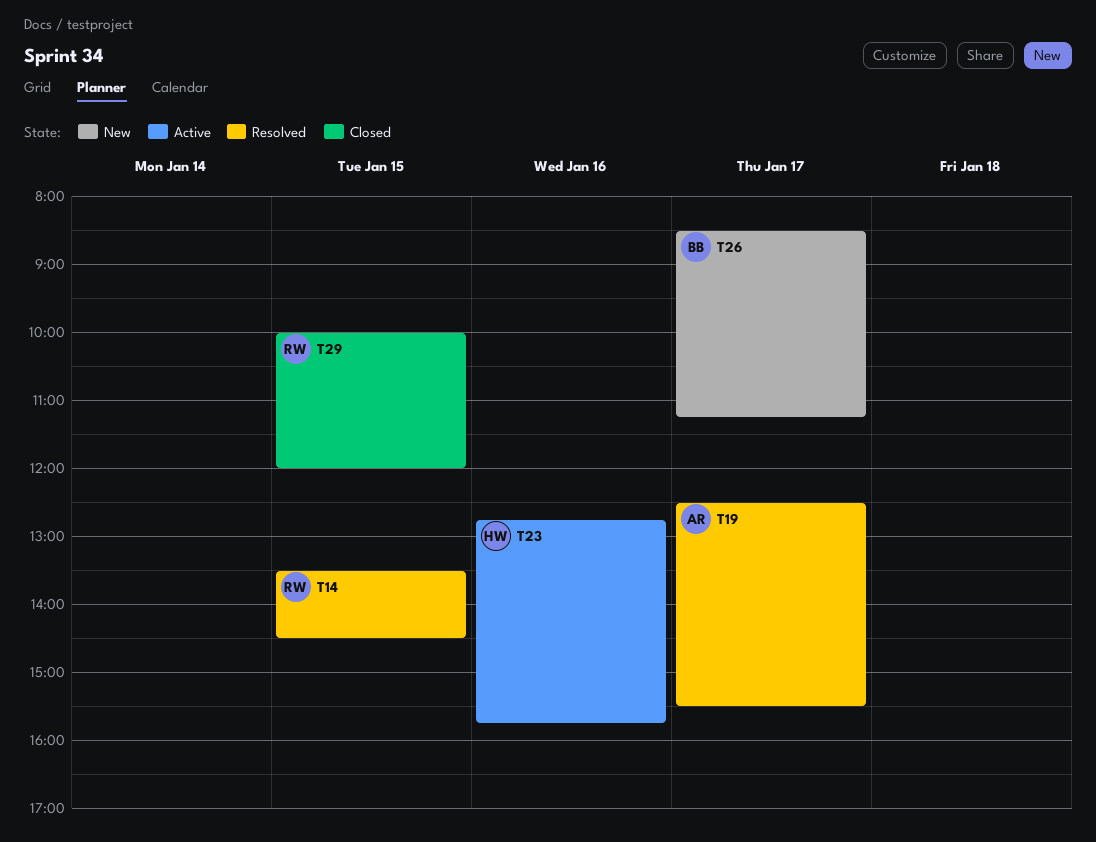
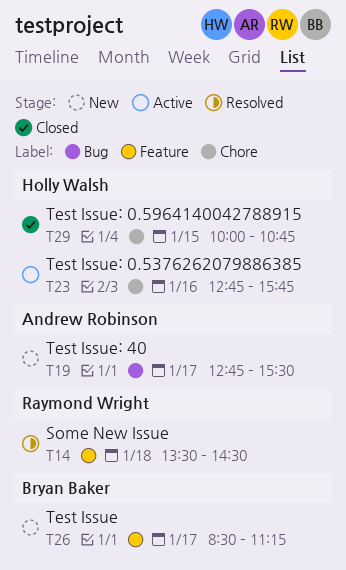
T14, day: Jan 15 -> Jan 18
T19, status: Resolved -> New
T19, begins: 12:30 -> 12:45
T29, owner: Raymond Wright -> Holly Walsh
T29, ends: 12:00 -> 10:45

